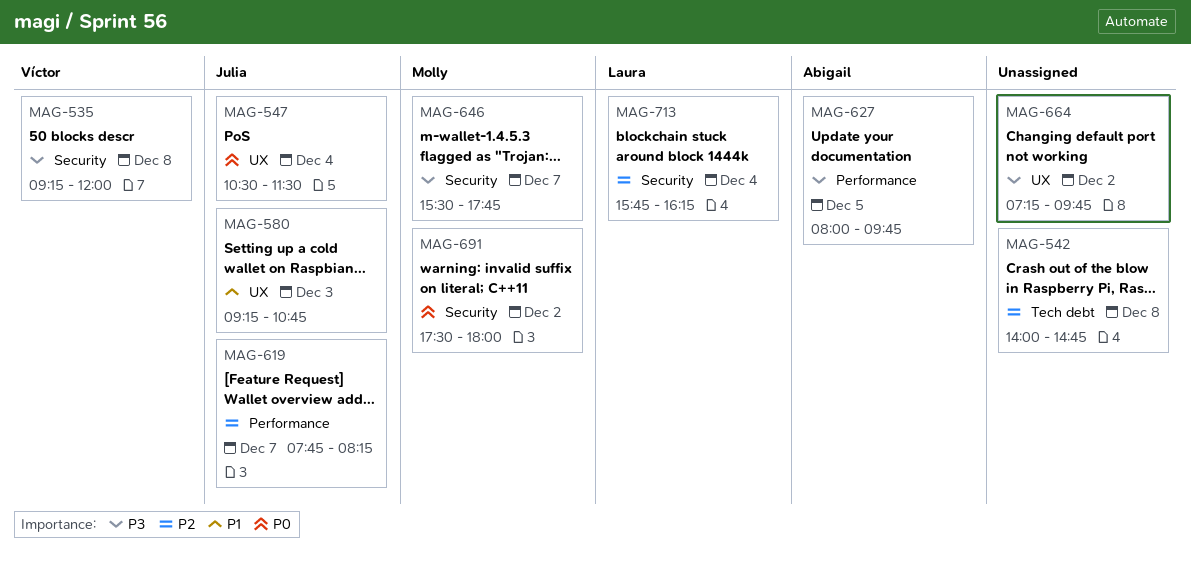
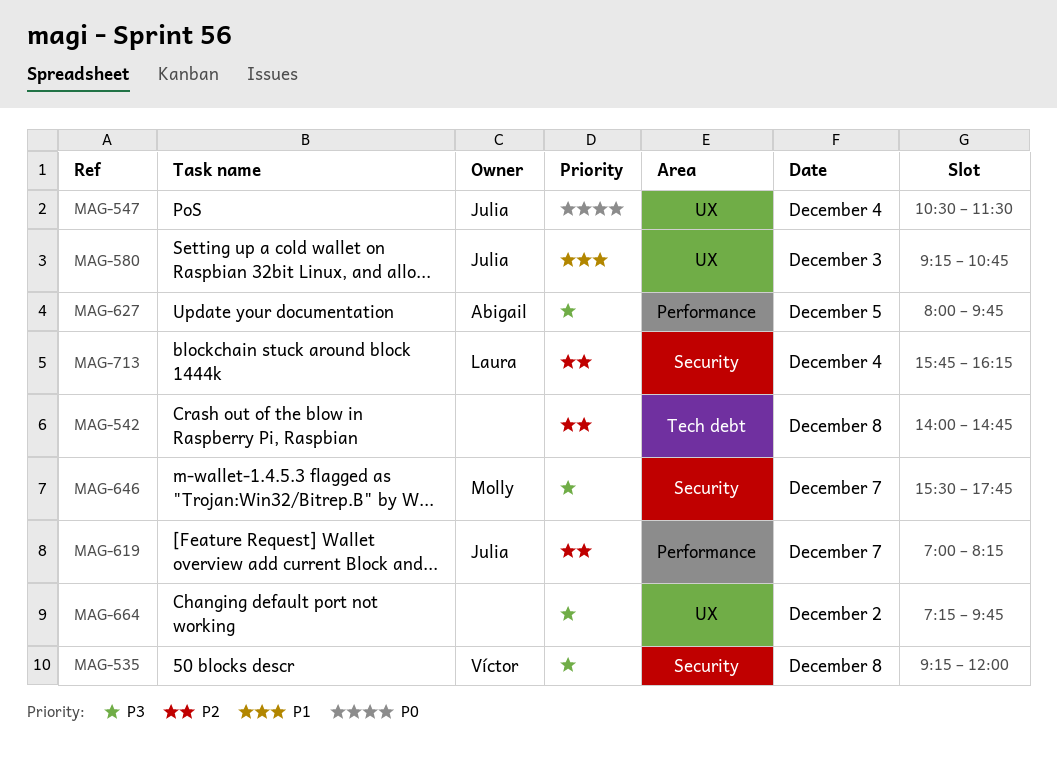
MAG-619, begins: 07:45 -> 07:00
MAG-691: present -> none

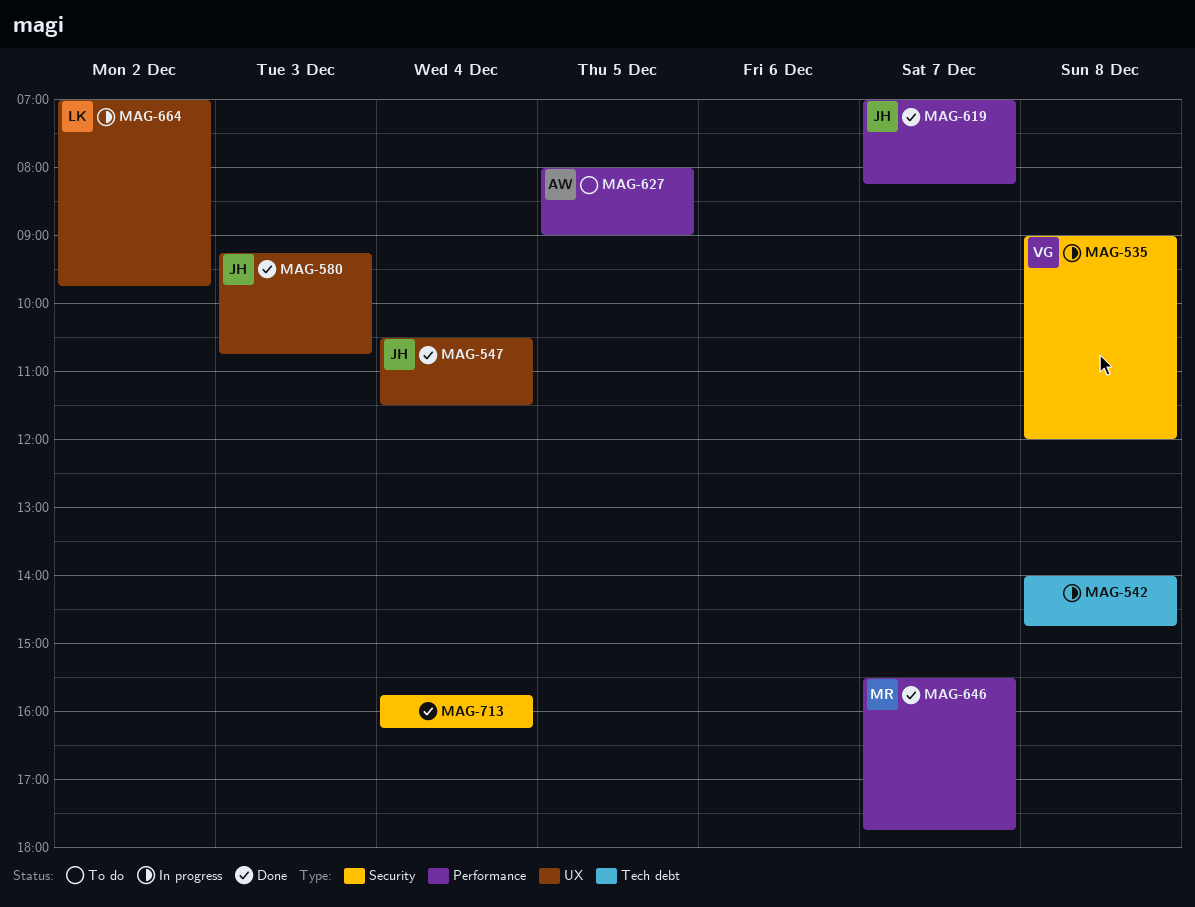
MAG-535, begins: 09:15 -> 09:00
MAG-627, ends: 09:45 -> 09:00
MAG-646, label: Security -> Performance
MAG-664, owner: none -> Laura
MAG-664, begins: 07:15 -> 07:00
MAG-713, owner: Laura -> none

